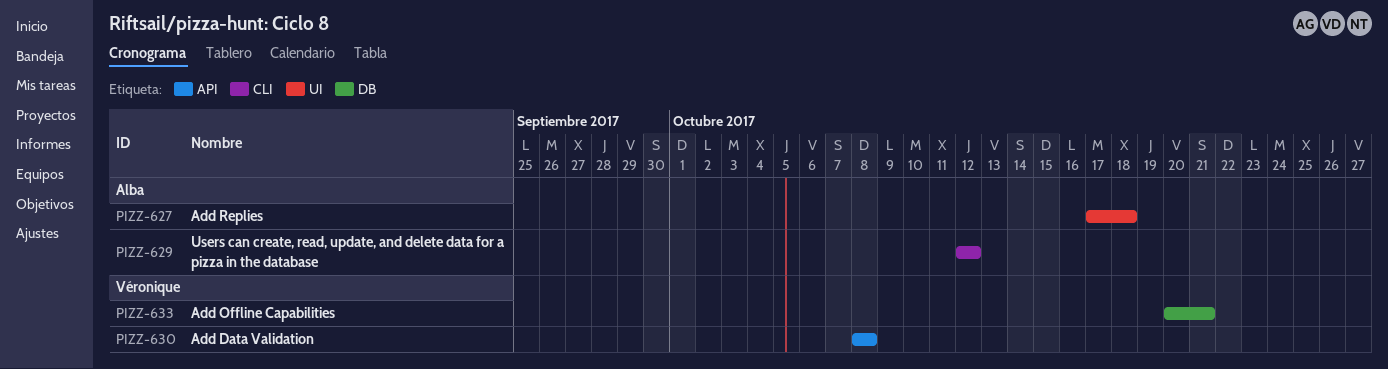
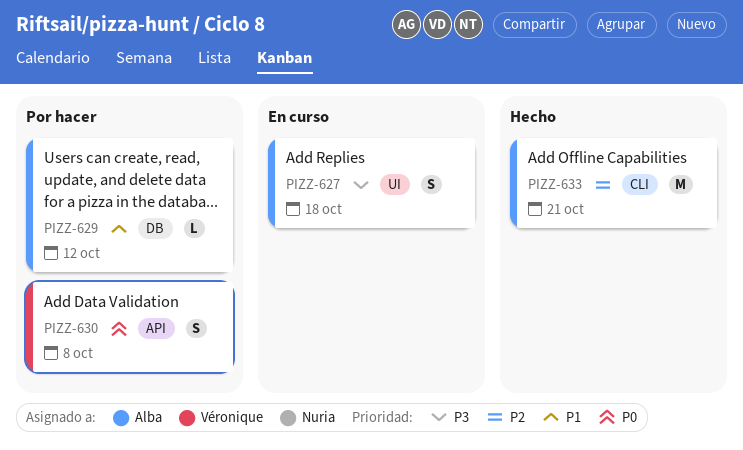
PIZZ-629, label: CLI -> DB
PIZZ-633, owner: Véronique -> Alba
PIZZ-633, label: DB -> CLI

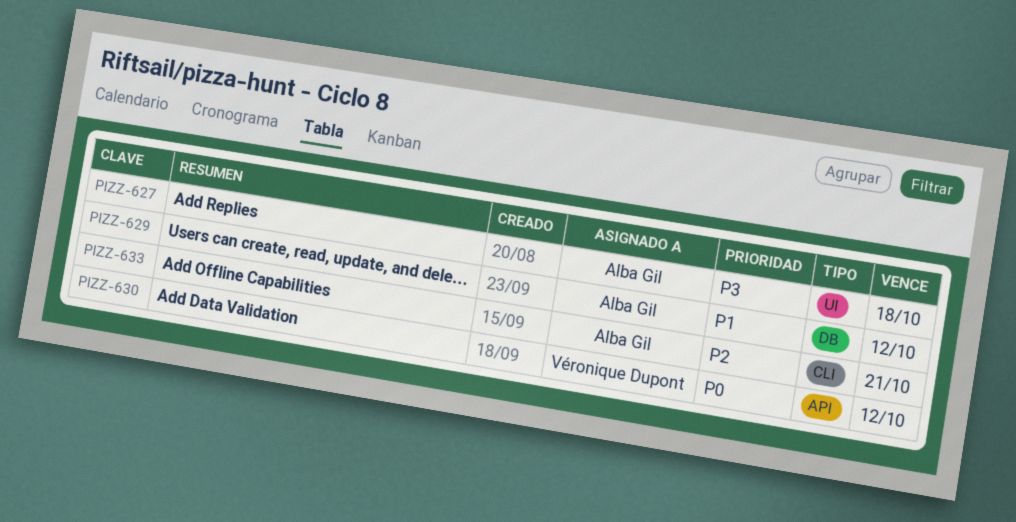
PIZZ-630, due: Oct 8 -> Oct 12

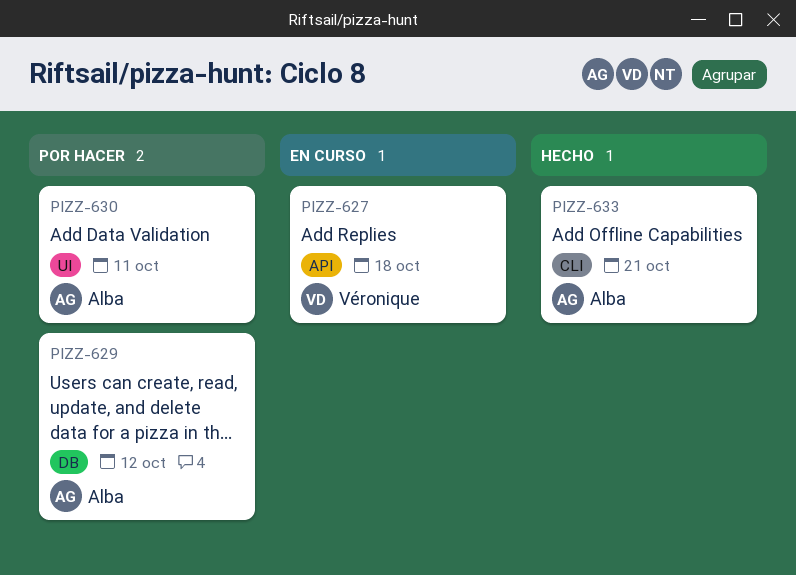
PIZZ-627, owner: Alba Gil -> Véronique Dupont
PIZZ-627, label: UI -> API
PIZZ-630, owner: Véronique Dupont -> Alba Gil
PIZZ-630, label: API -> UI
PIZZ-630, due: Oct 12 -> Oct 11

